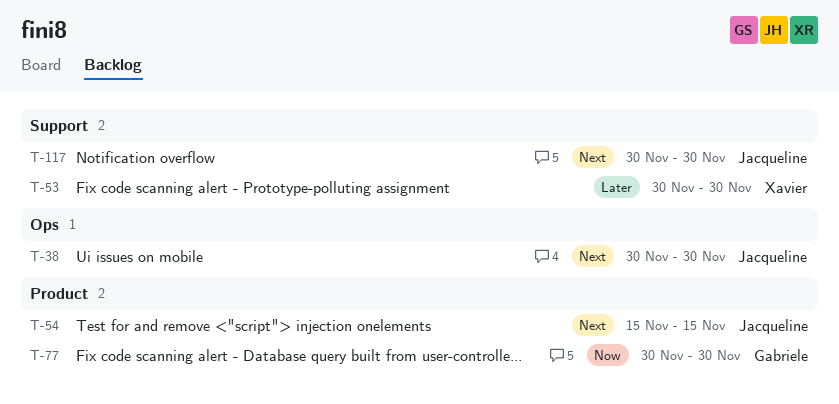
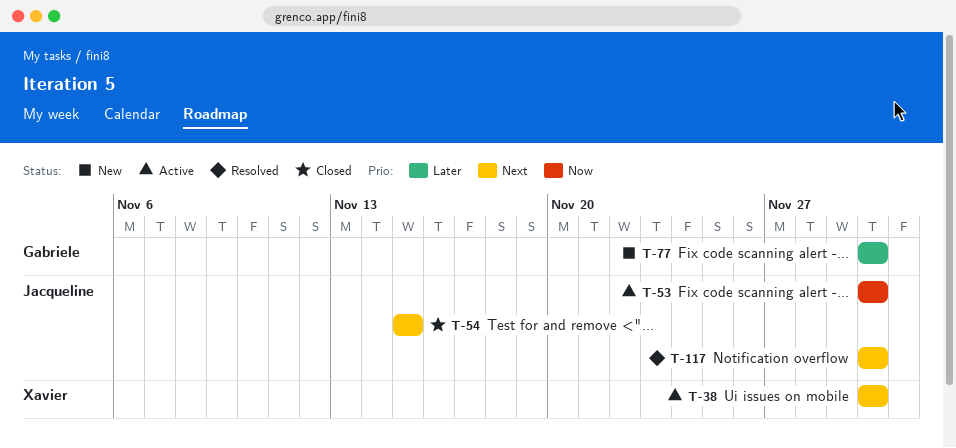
T-38, owner: Jacqueline -> Xavier
T-53, owner: Xavier -> Jacqueline
T-53, priority: Later -> Now
T-77, priority: Now -> Later

